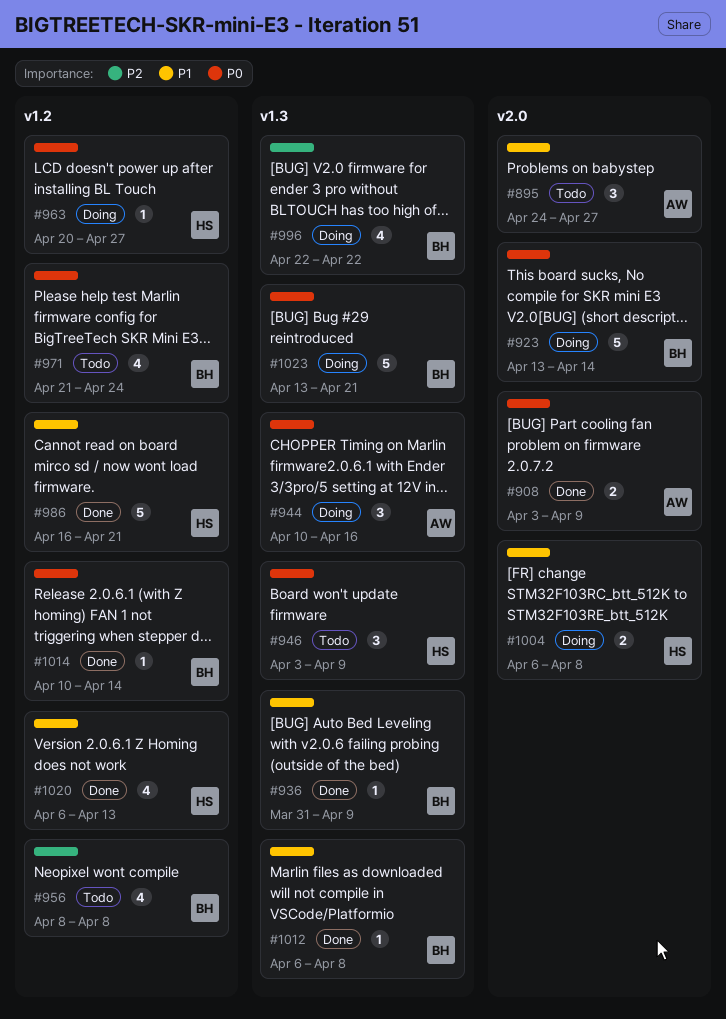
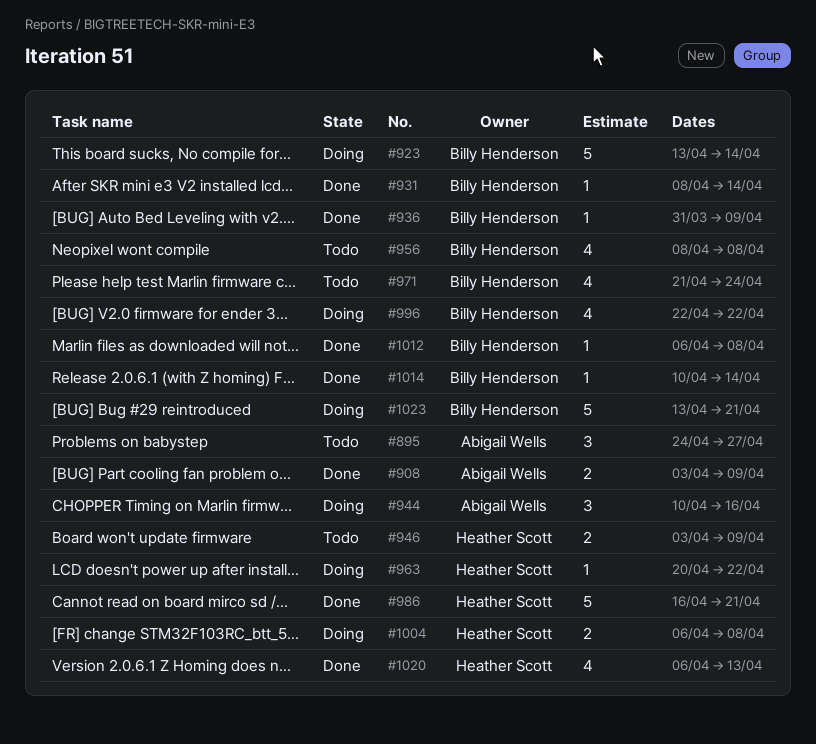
#931: none -> present
#946, estimate: 3 -> 2
#963, due: Apr 27 -> Apr 22

